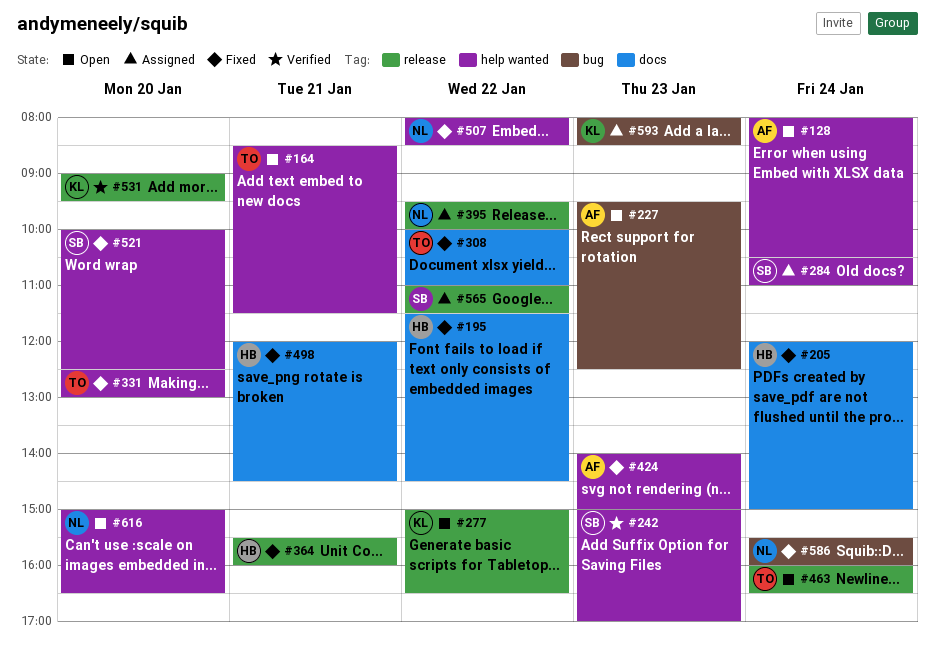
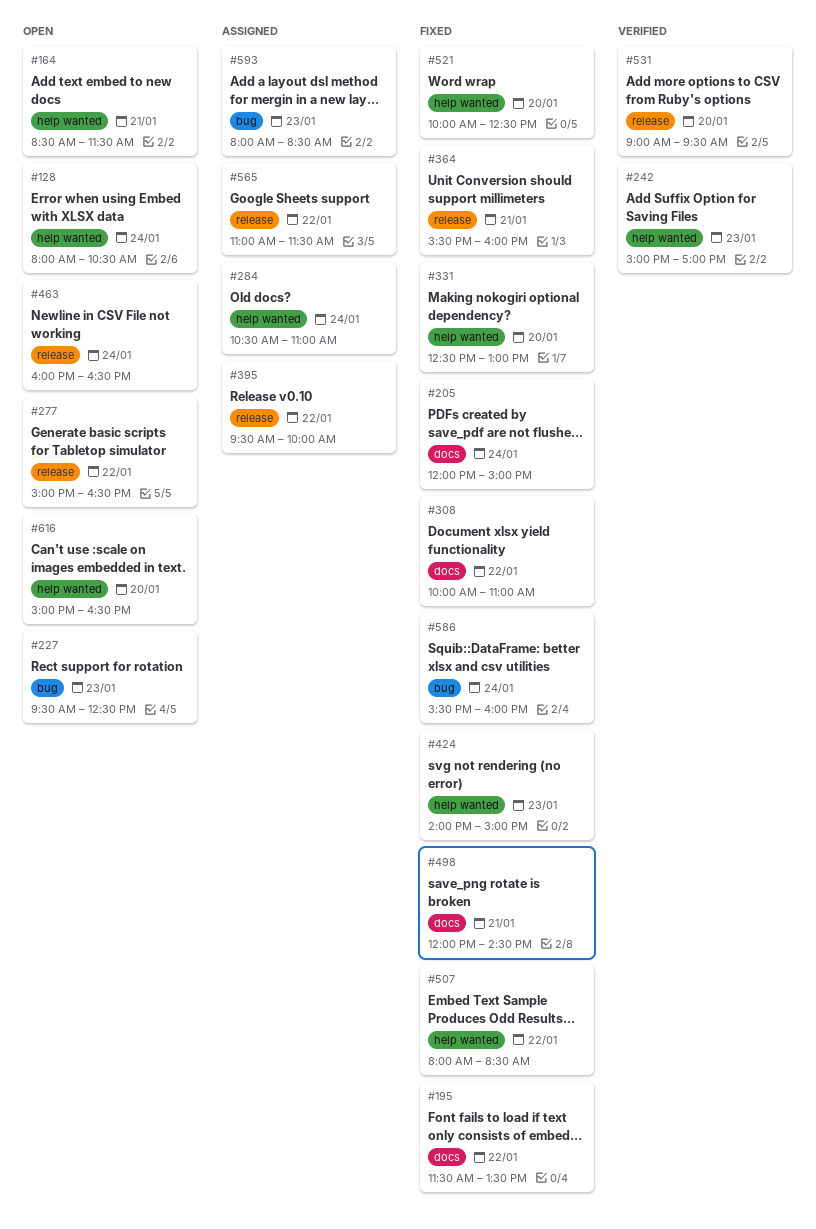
#195, ends: 14:30 -> 13:30

